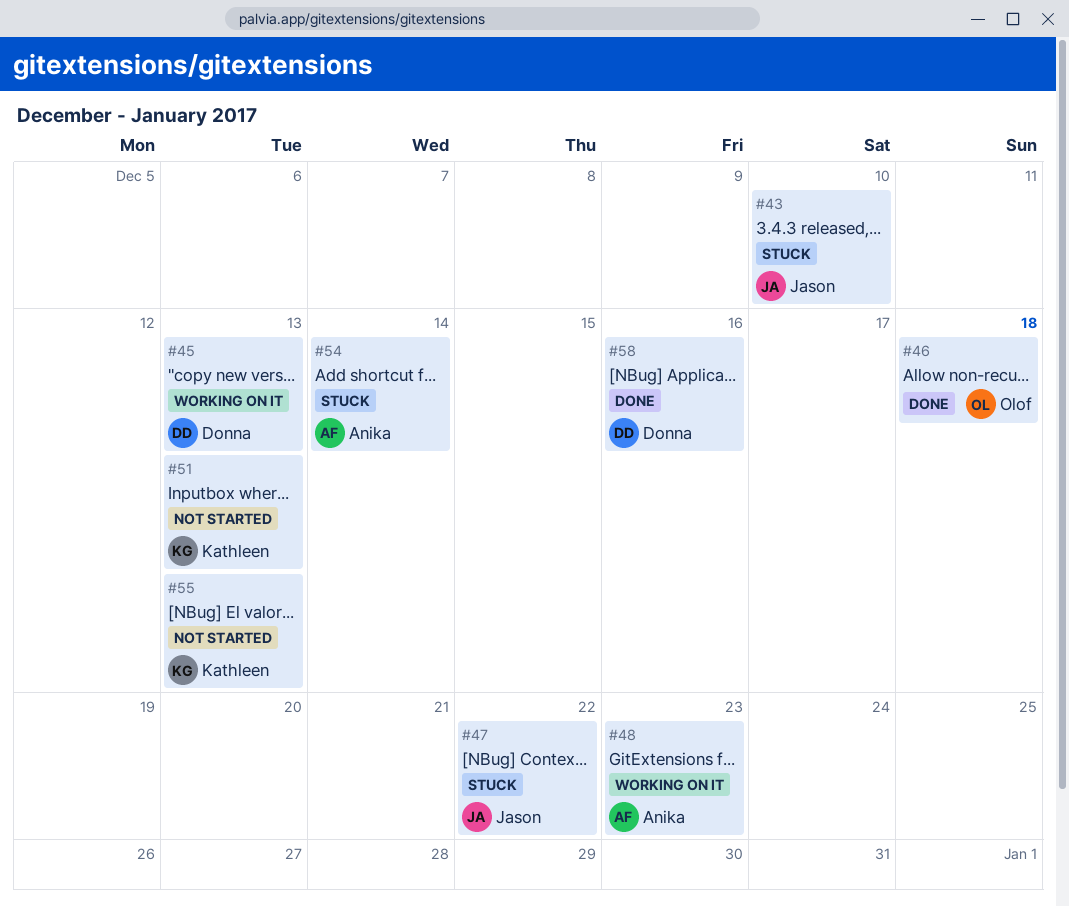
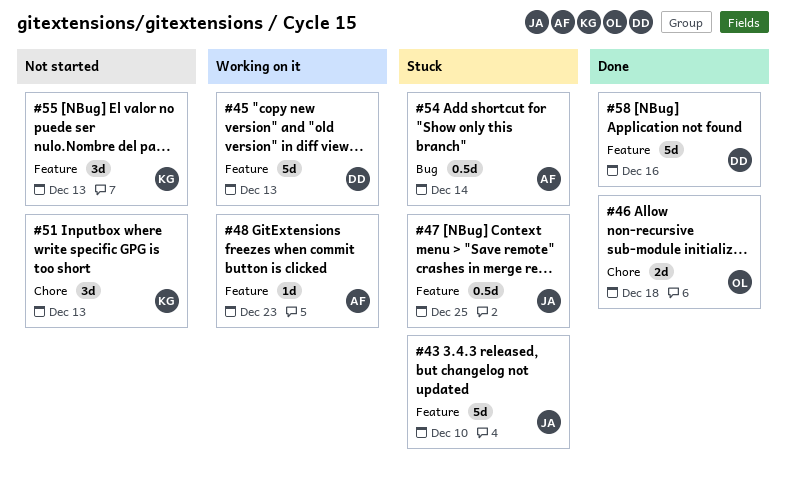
#47, due: Dec 22 -> Dec 25

